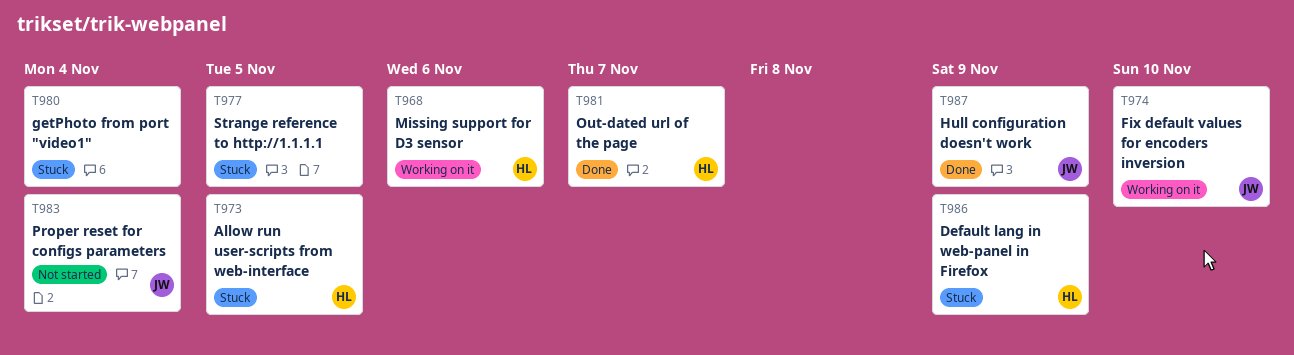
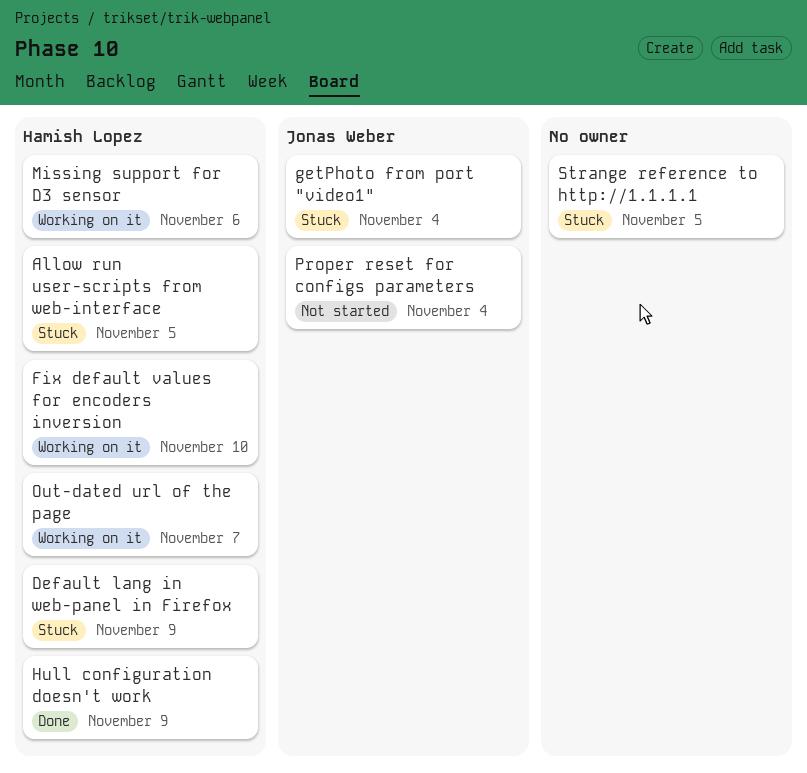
Fix default values for encoders inversion, owner: Jonas Weber -> Hamish Lopez
getPhoto from port "video1", owner: none -> Jonas Weber
Hull configuration doesn't work, owner: Jonas Weber -> Hamish Lopez
Out-dated url of the page, status: Done -> Working on it

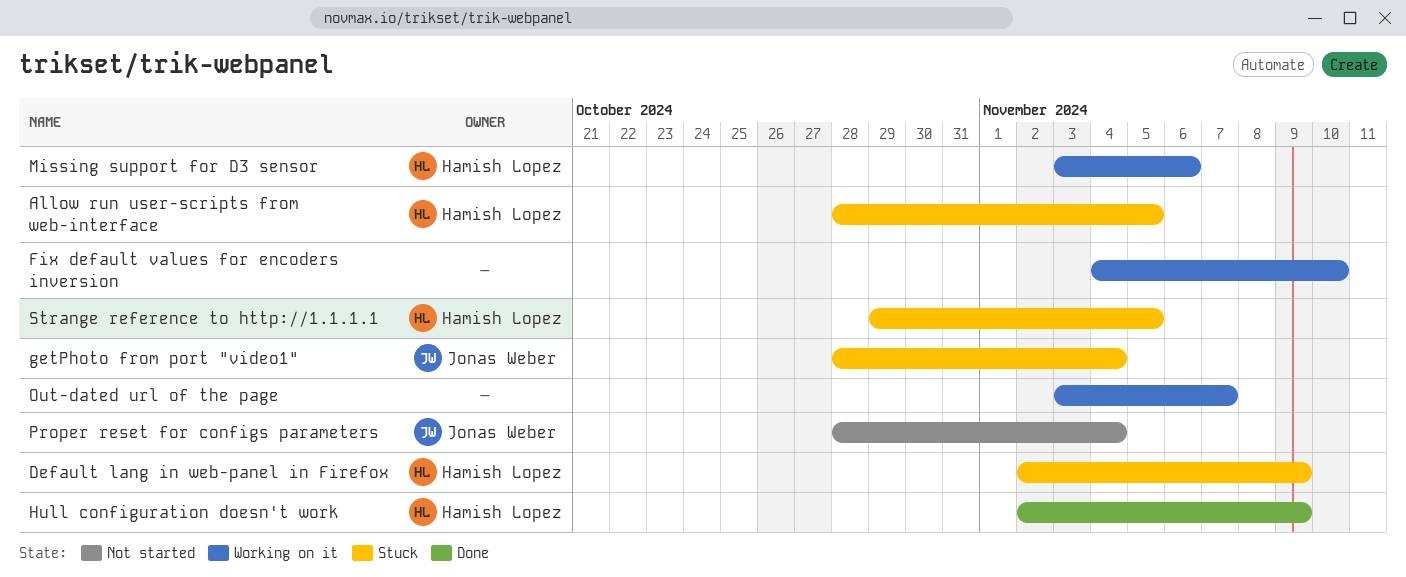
Fix default values for encoders inversion, owner: Hamish Lopez -> none
Out-dated url of the page, owner: Hamish Lopez -> none
Strange reference to http://1.1.1.1, owner: none -> Hamish Lopez

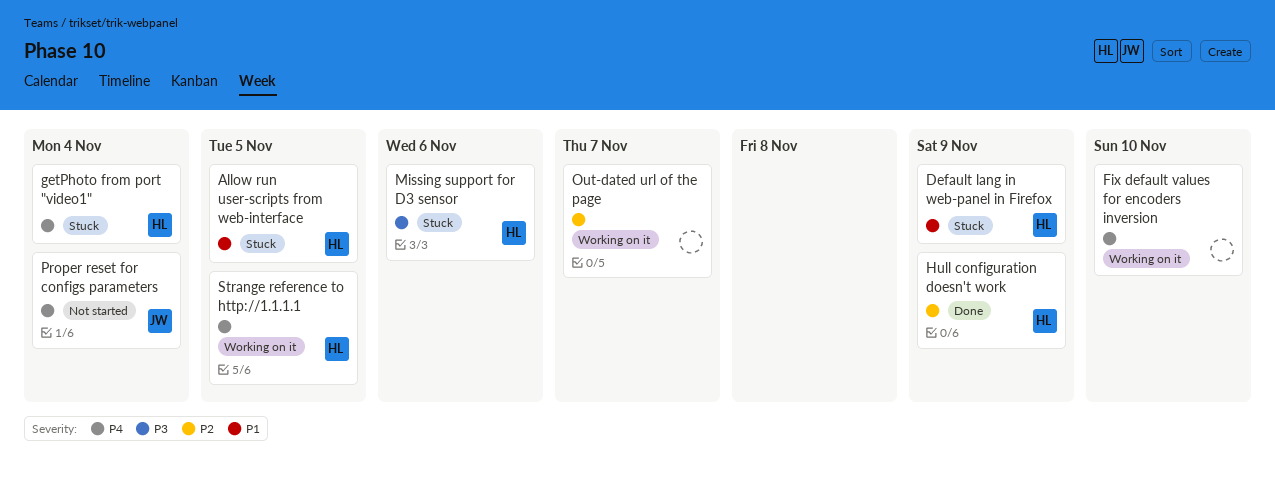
getPhoto from port "video1", owner: Jonas Weber -> Hamish Lopez
Missing support for D3 sensor, status: Working on it -> Stuck
Strange reference to http://1.1.1.1, status: Stuck -> Working on it

